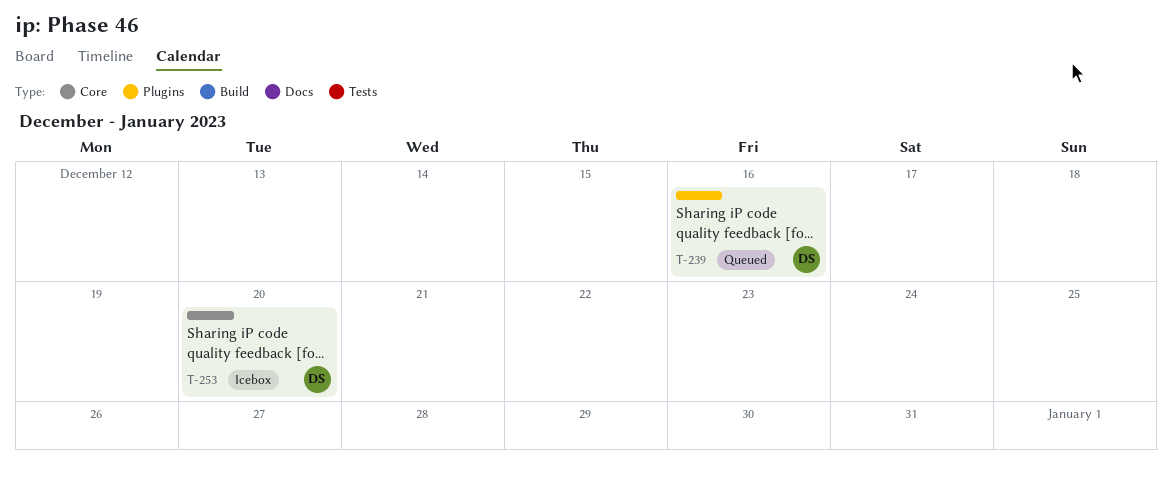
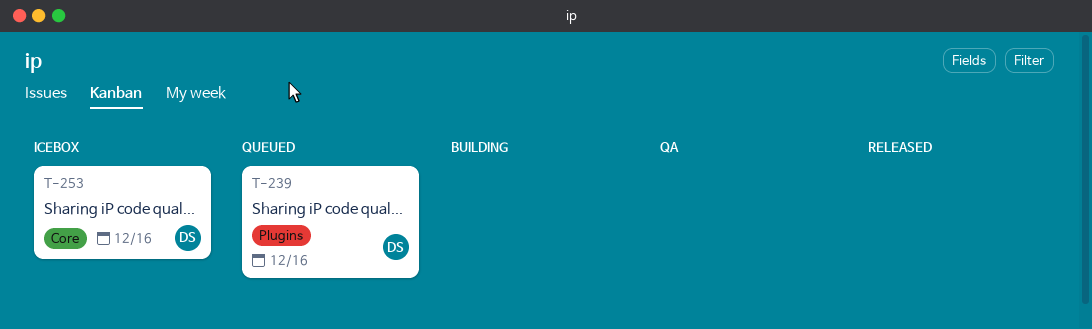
T-253, due: Dec 20 -> Dec 16

